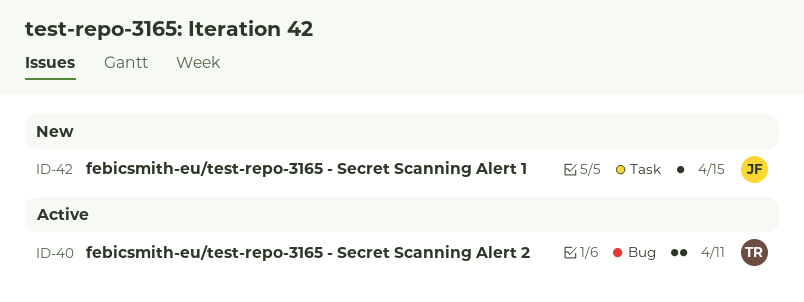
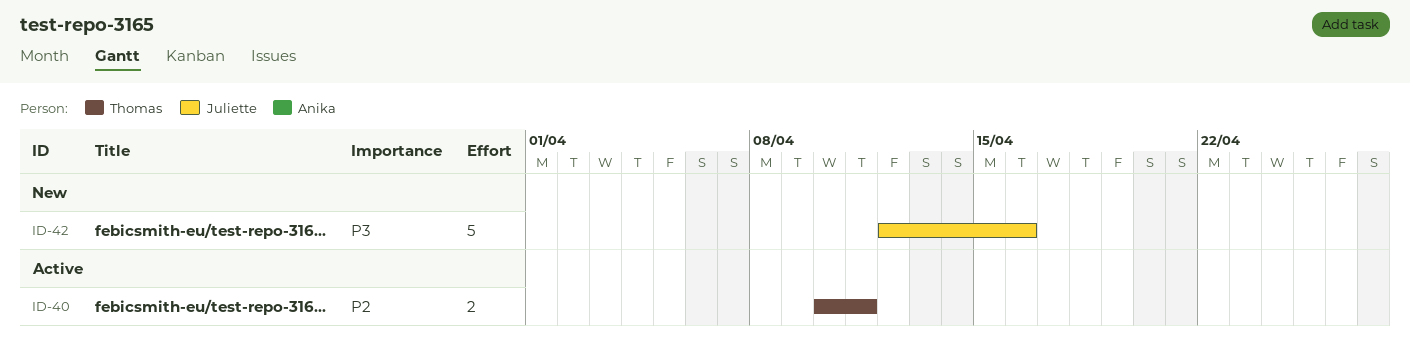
ID-42, estimate: 1 -> 5
ID-42, due: Apr 15 -> Apr 16

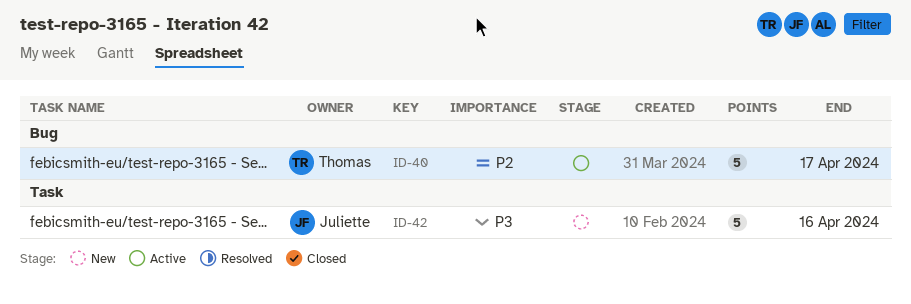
ID-40, estimate: 2 -> 5
ID-40, due: Apr 11 -> Apr 17

